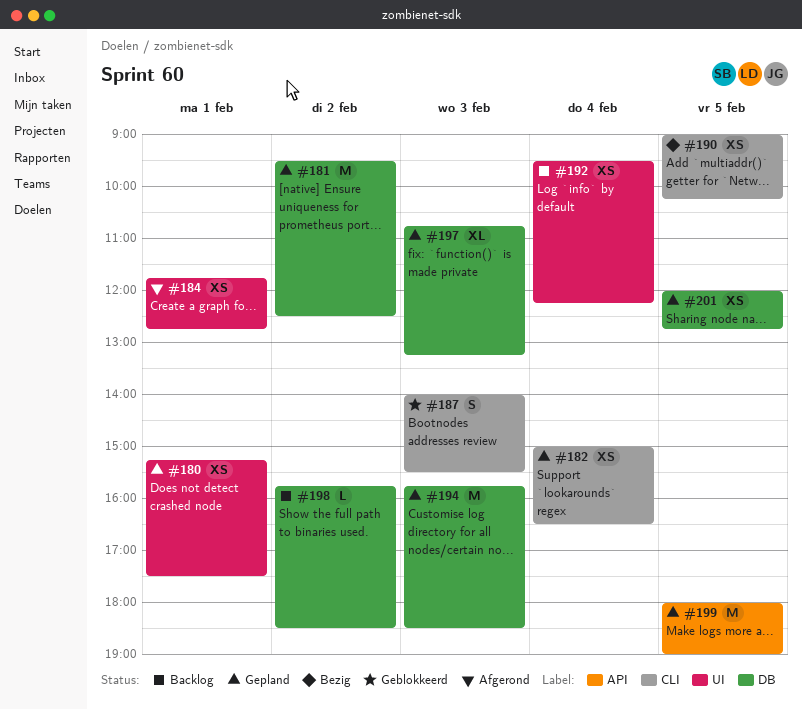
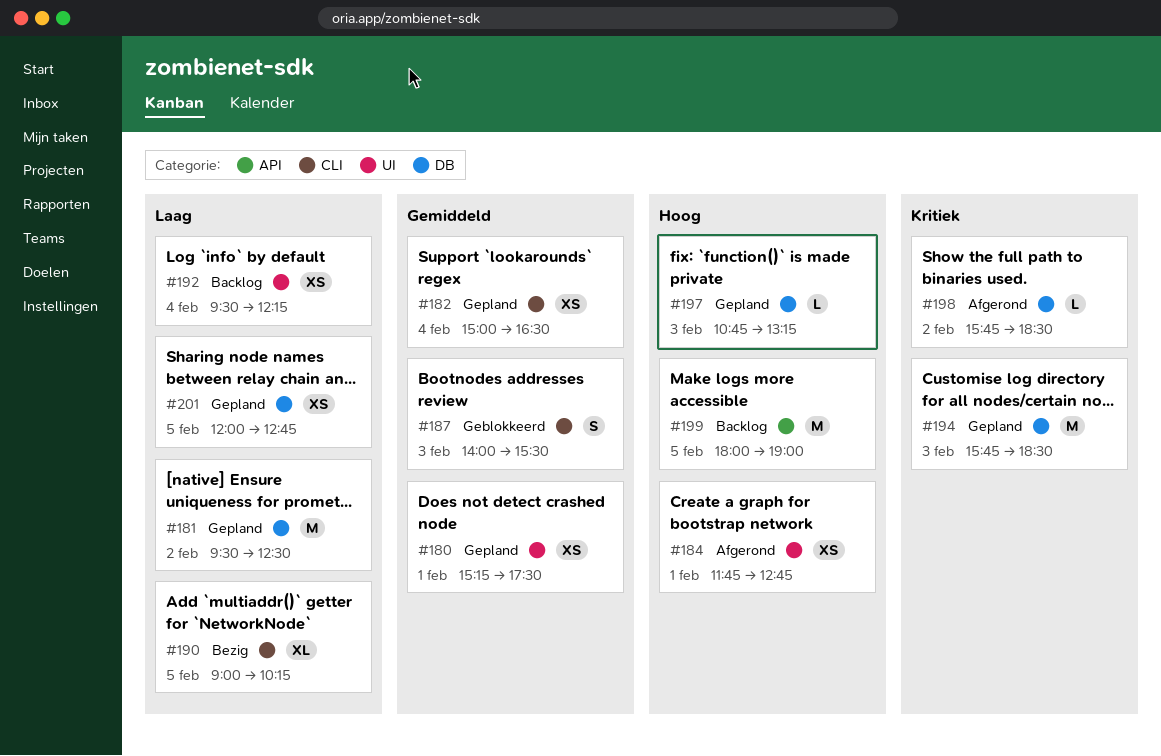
#190, estimate: XS -> XL
#197, estimate: XL -> L
#198, status: Backlog -> Afgerond
#199, status: Gepland -> Backlog

